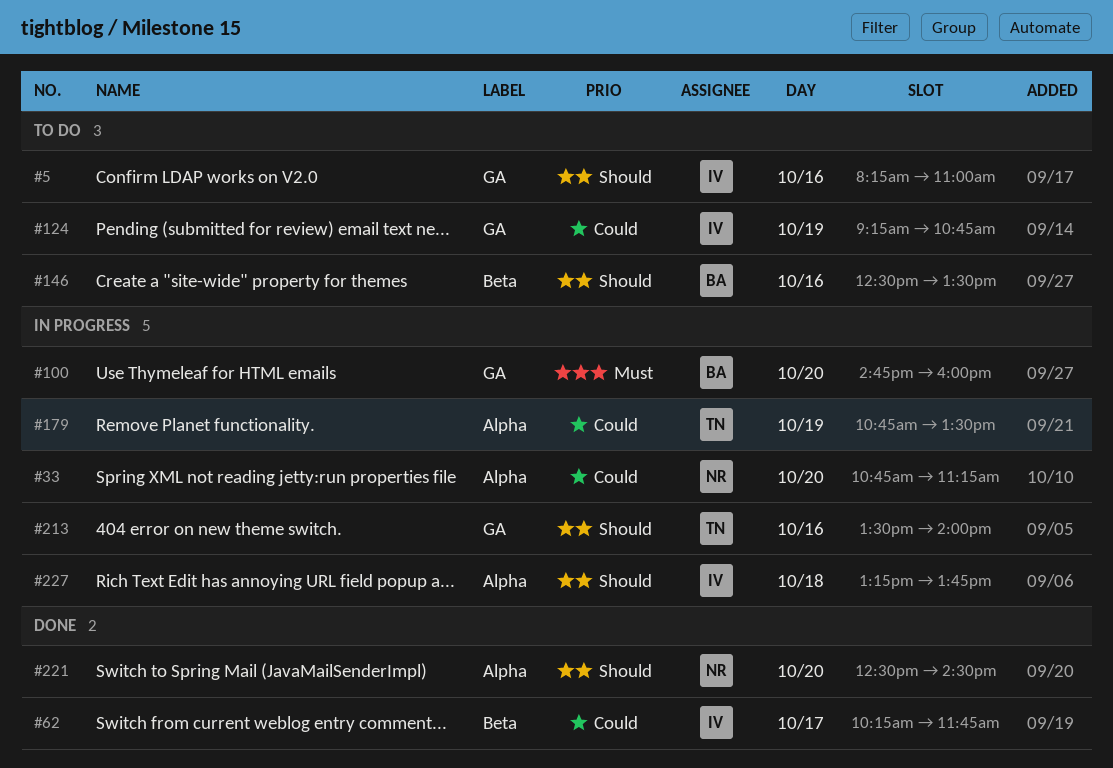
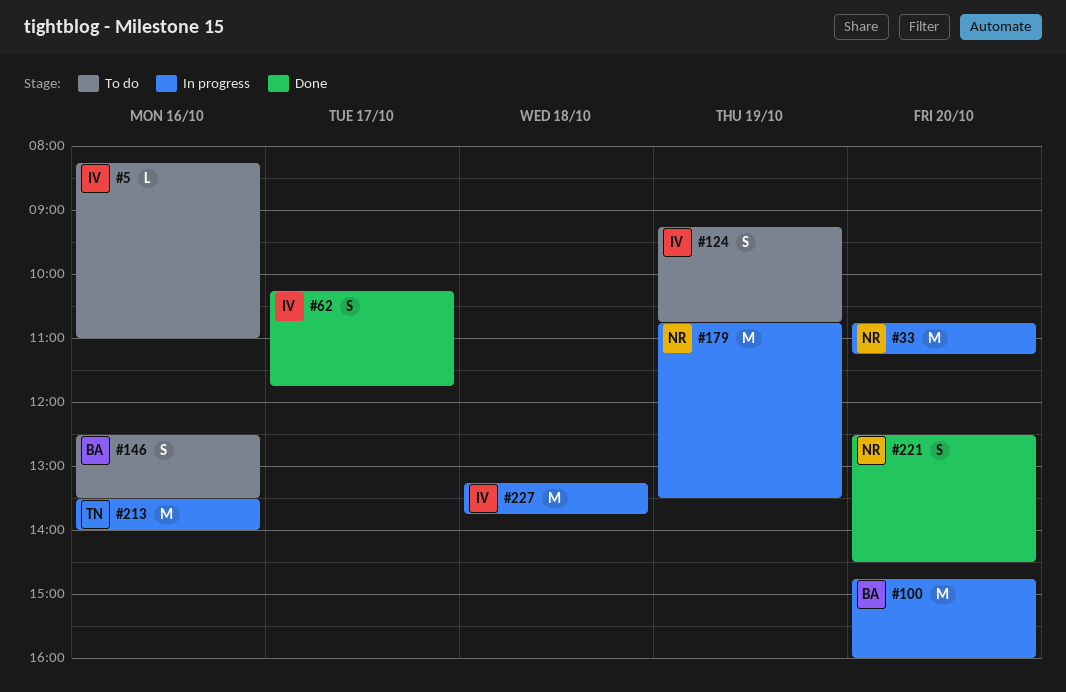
#179, owner: TN -> NR

